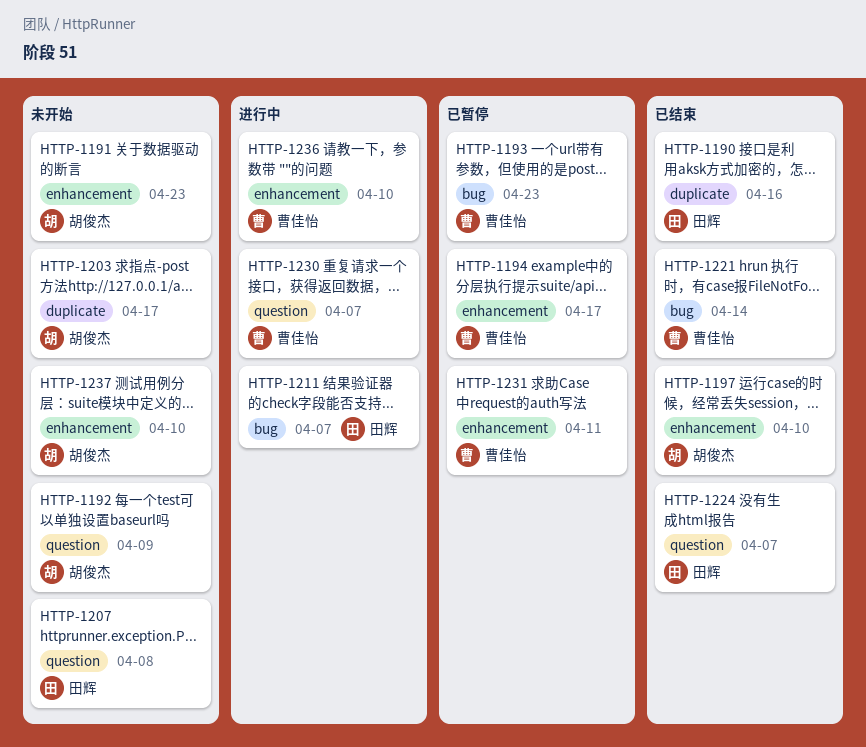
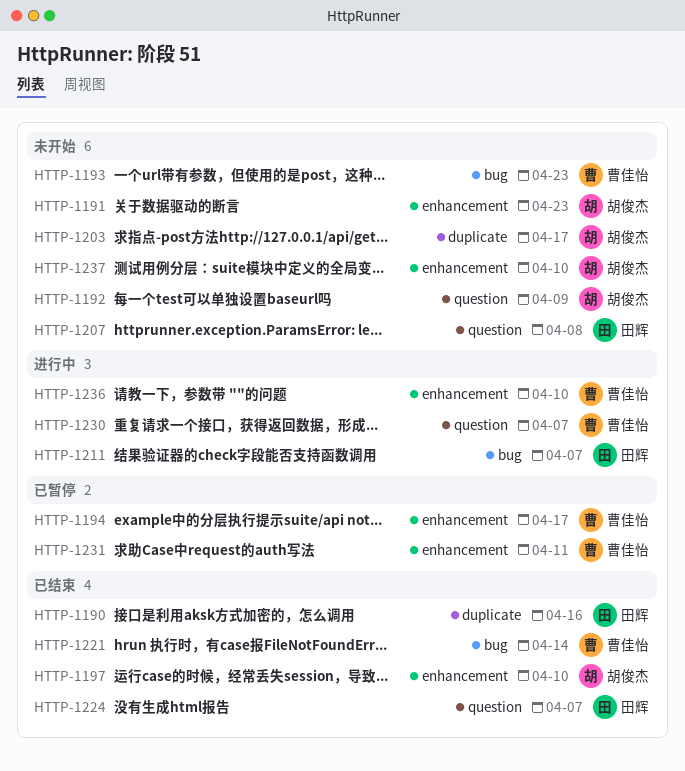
HTTP-1193, status: 已暂停 -> 未开始

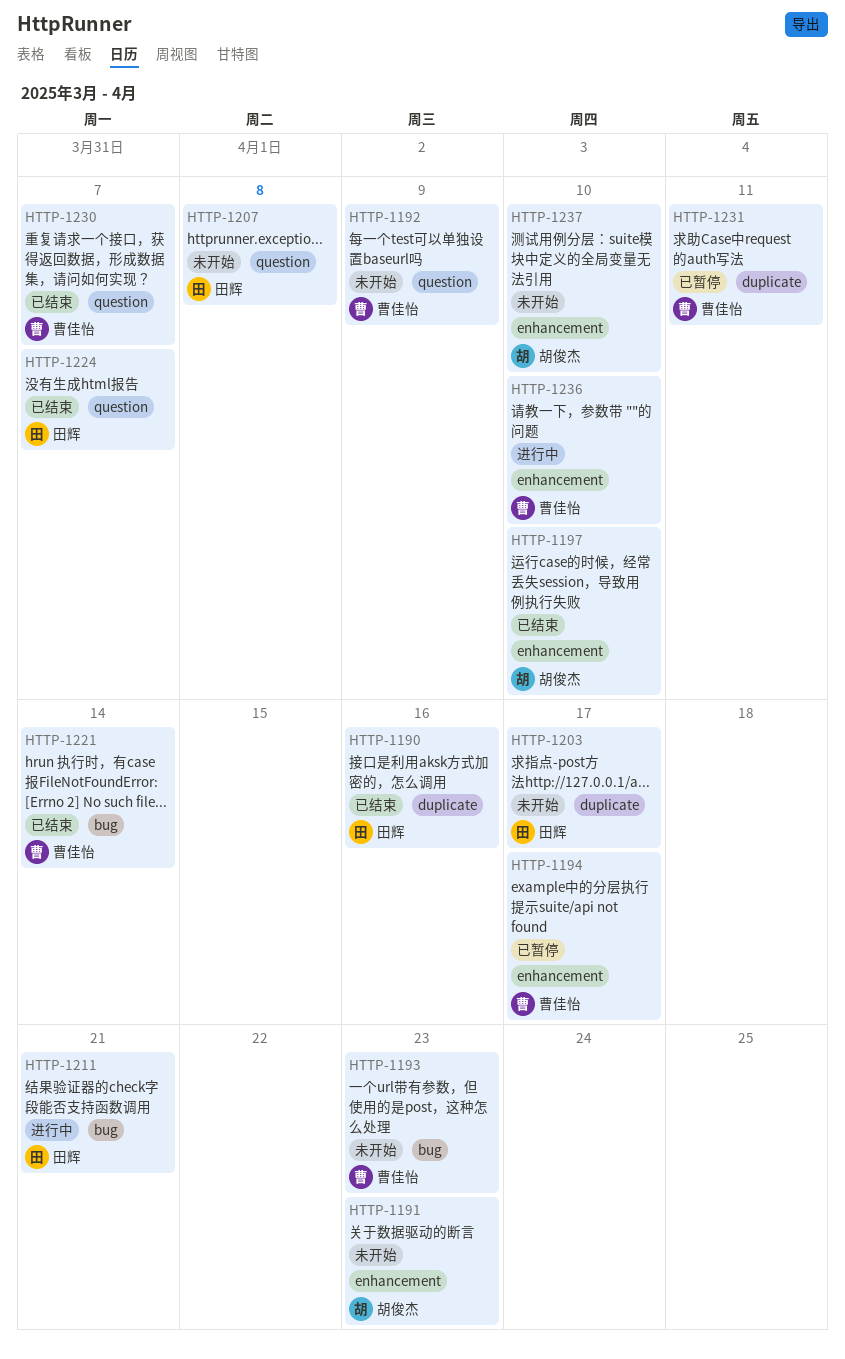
HTTP-1192, owner: 胡俊杰 -> 曹佳怡
HTTP-1203, owner: 胡俊杰 -> 田辉
HTTP-1211, due: Apr 7 -> Apr 21
HTTP-1230, status: 进行中 -> 已结束
HTTP-1231, label: enhancement -> duplicate

